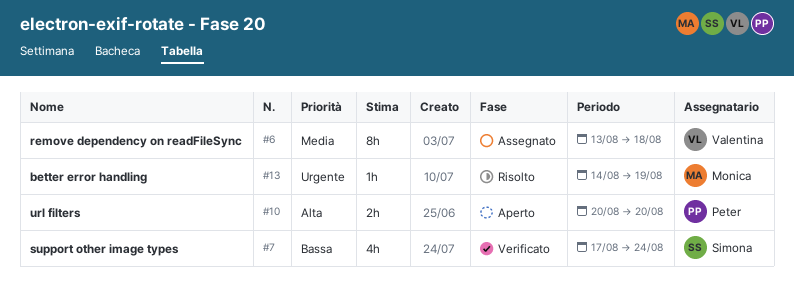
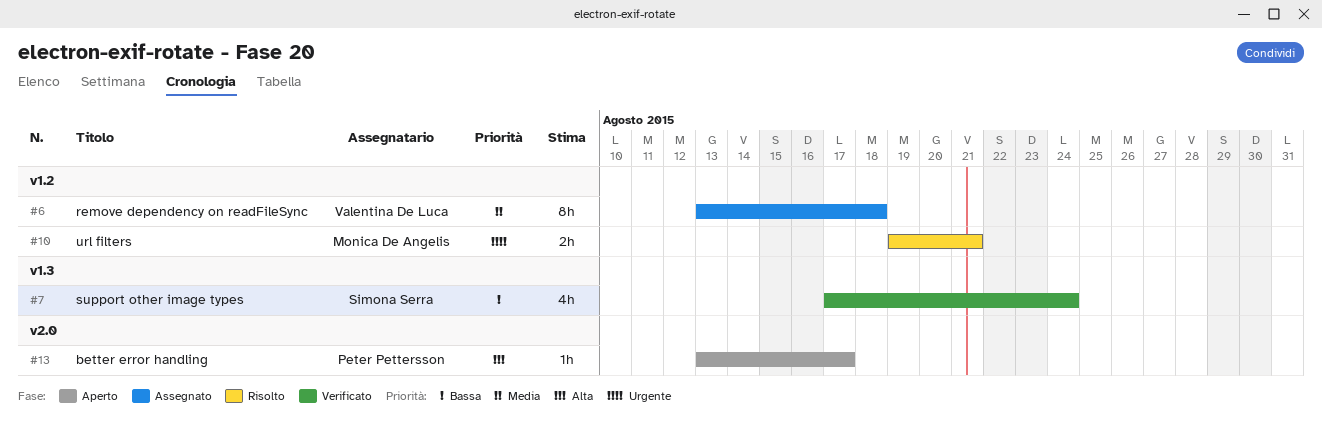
#10, status: Aperto -> Risolto
#10, owner: Peter Pettersson -> Monica De Angelis
#10, priority: Alta -> Urgente
#10, start: Aug 20 -> Aug 19
#10, due: Aug 20 -> Aug 21
#13, status: Risolto -> Aperto
#13, owner: Monica De Angelis -> Peter Pettersson
#13, priority: Urgente -> Alta
#13, start: Aug 14 -> Aug 13
#13, due: Aug 19 -> Aug 17

